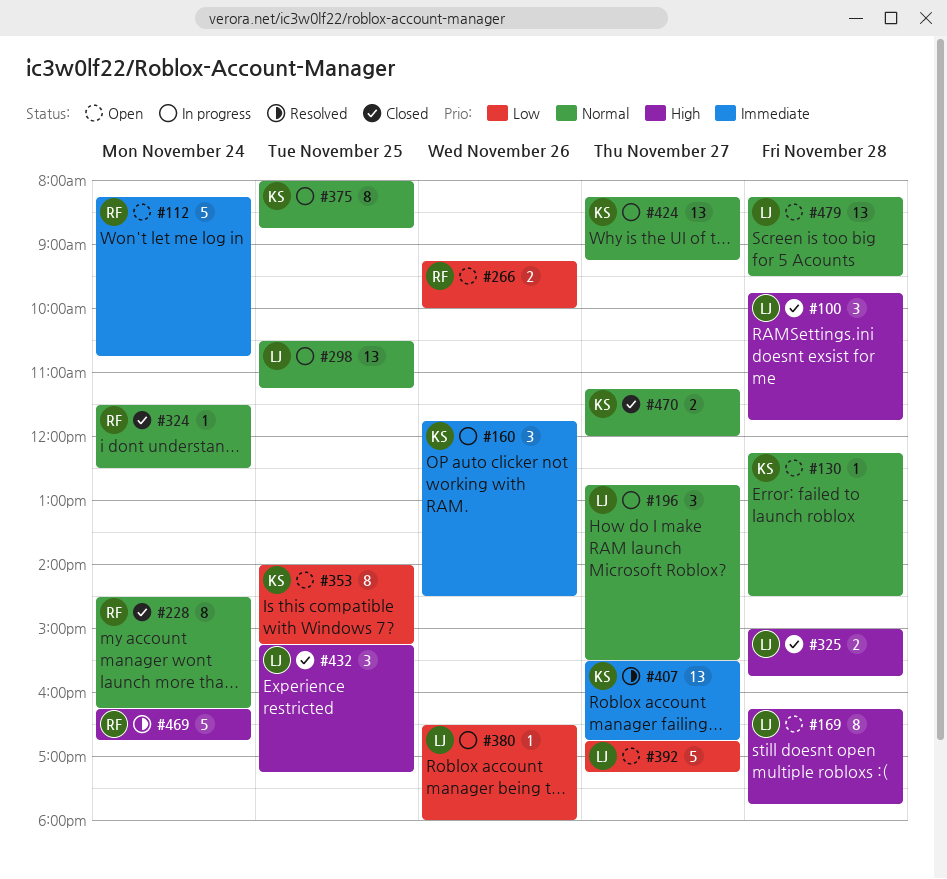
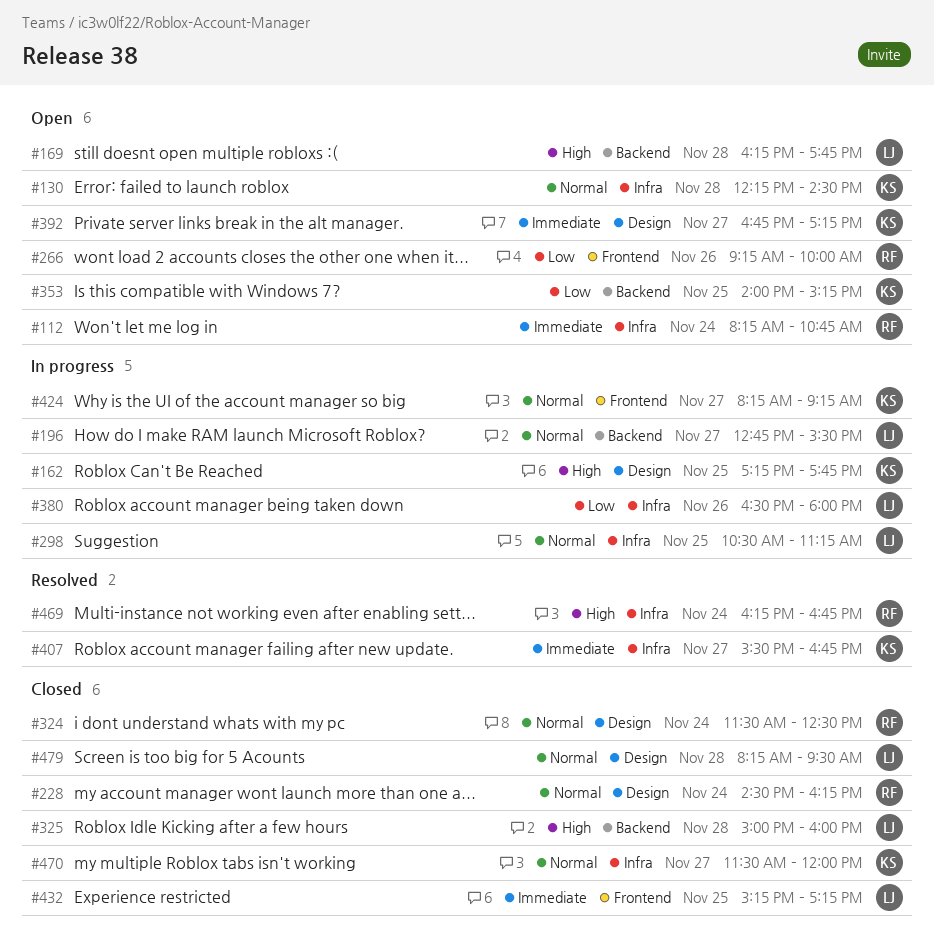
#100: present -> none
#160: present -> none
#162: none -> present
#325, ends: 15:45 -> 16:00
#375: present -> none
#392, owner: LJ -> KS
#392, priority: Low -> Immediate
#432, priority: High -> Immediate
#470, begins: 11:15 -> 11:30
#479, status: Open -> Closed

